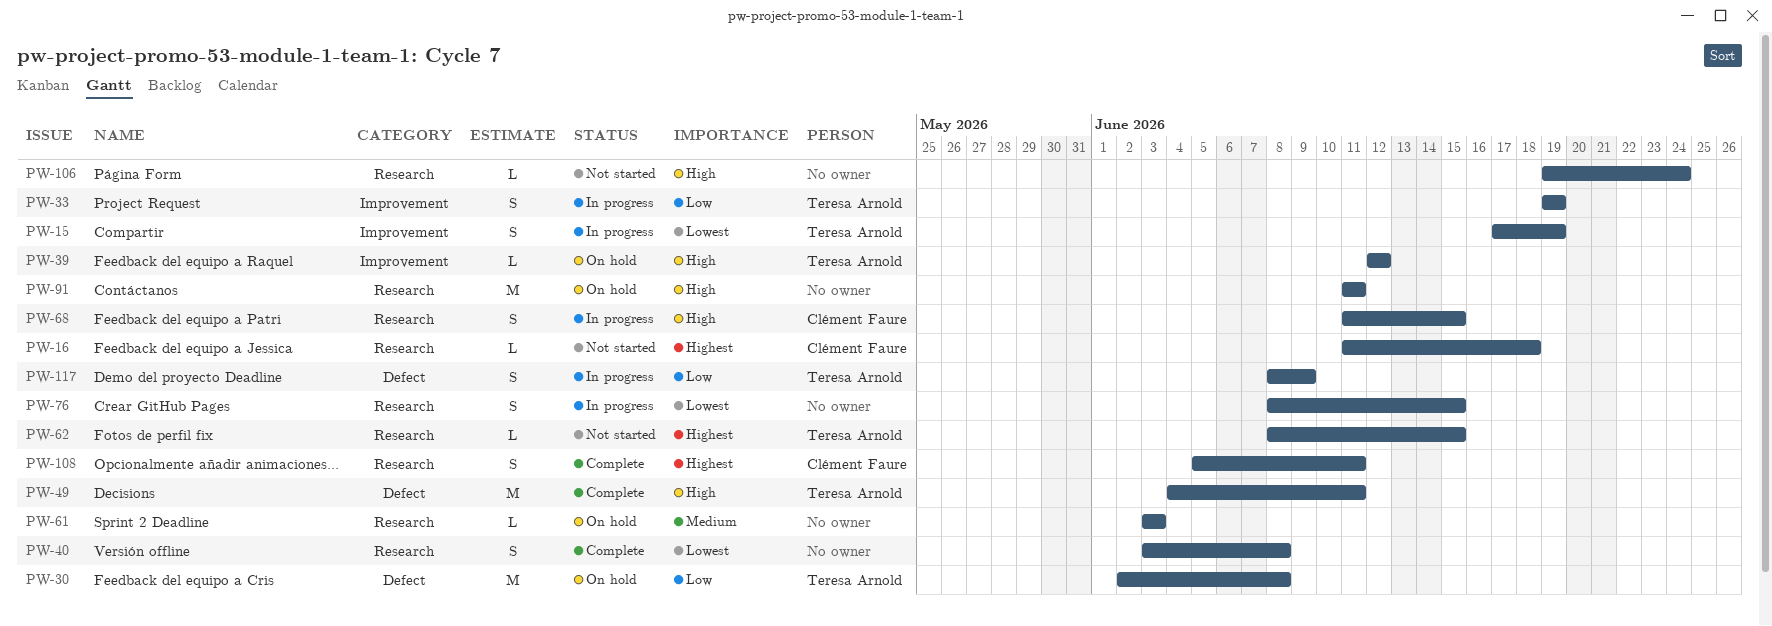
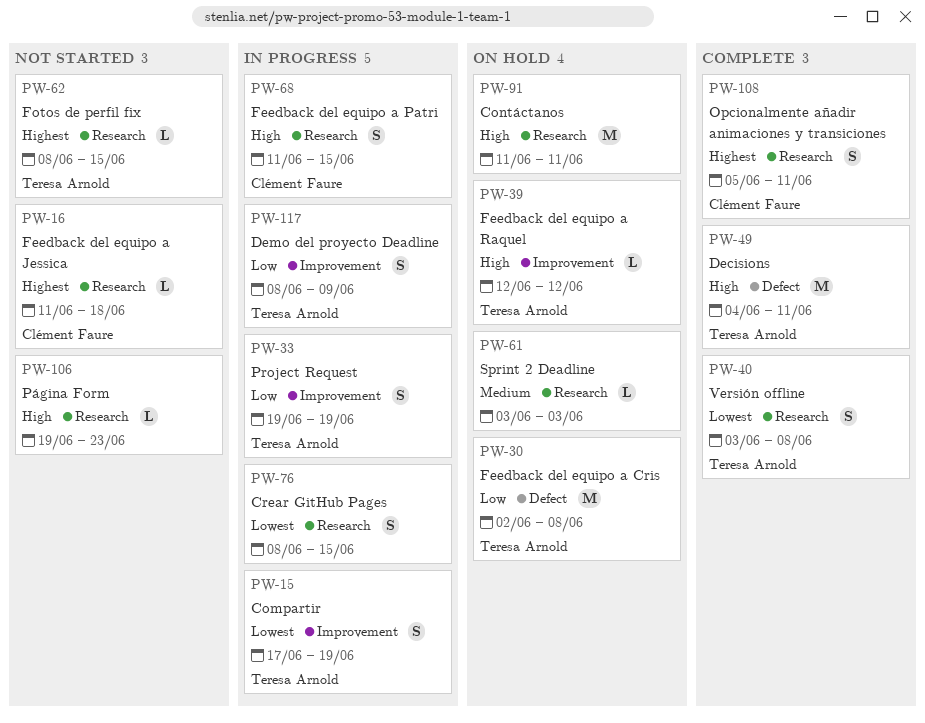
PW-40, owner: none -> Teresa Arnold
PW-106, due: Jun 24 -> Jun 23
PW-117, label: Defect -> Improvement

